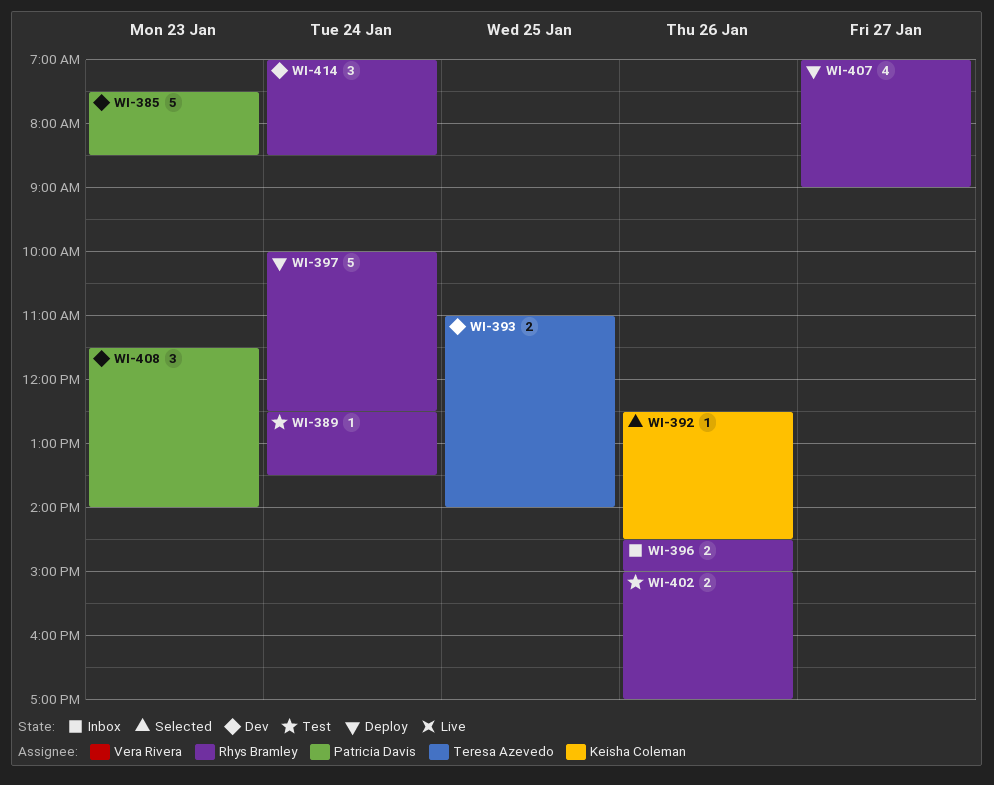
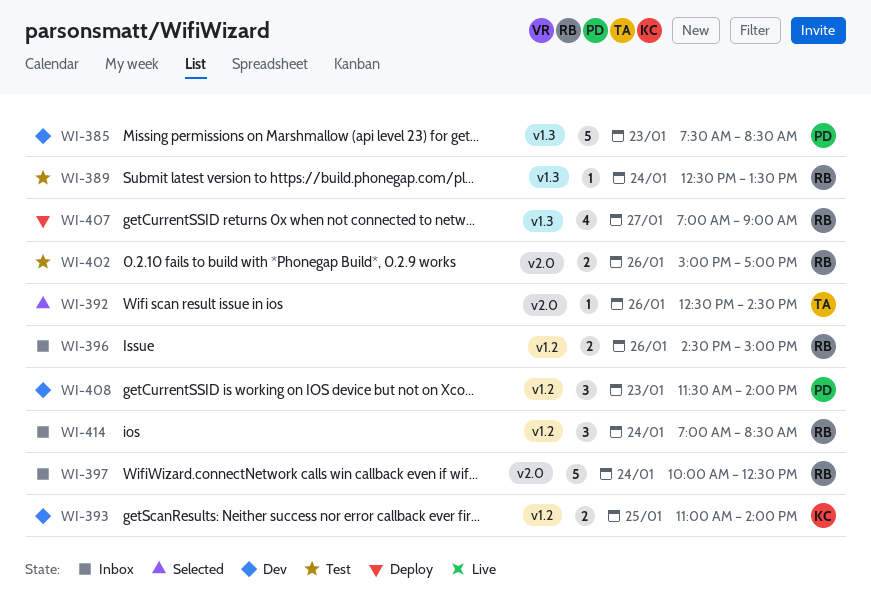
WI-392, owner: Keisha Coleman -> Teresa Azevedo
WI-393, owner: Teresa Azevedo -> Keisha Coleman
WI-397, status: Deploy -> Inbox
WI-414, status: Dev -> Inbox

